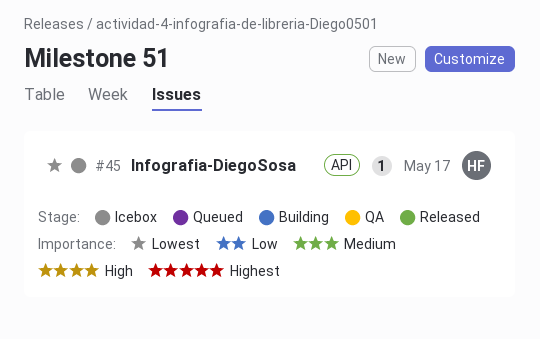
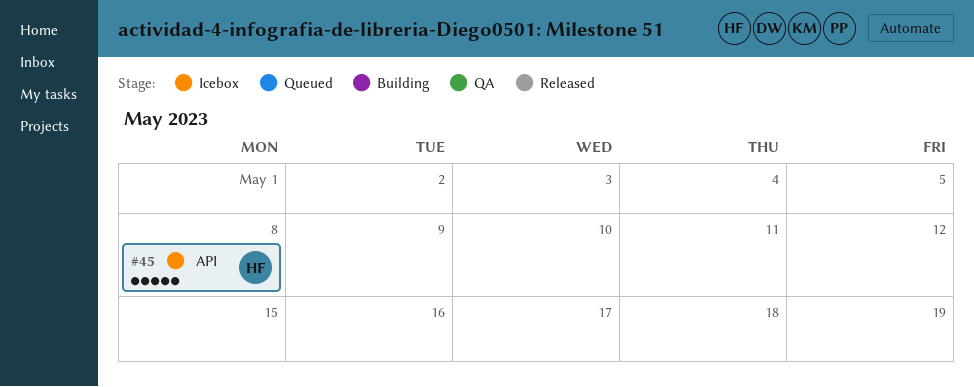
#45, estimate: 1 -> 5
#45, due: May 17 -> May 8

